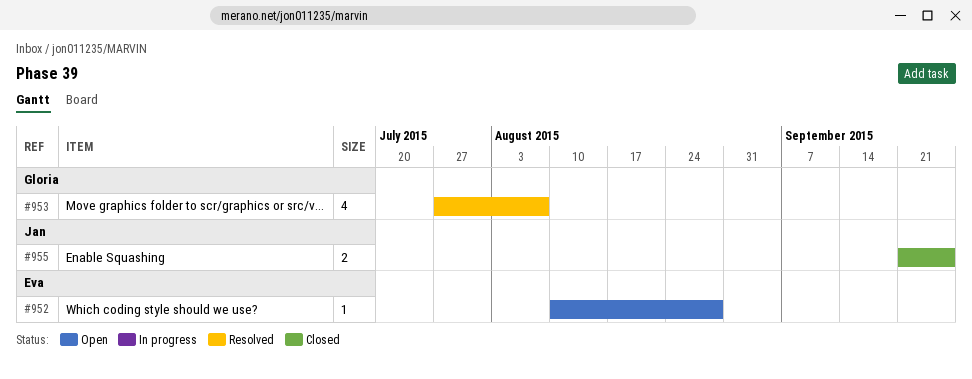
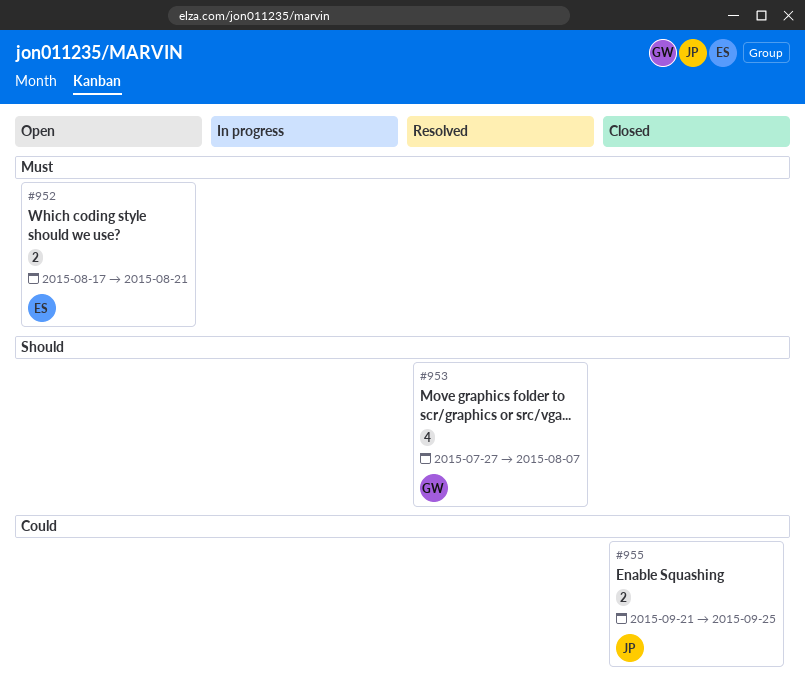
#952, estimate: 1 -> 2
#952, start: Aug 10 -> Aug 17
#952, due: Aug 28 -> Aug 21

